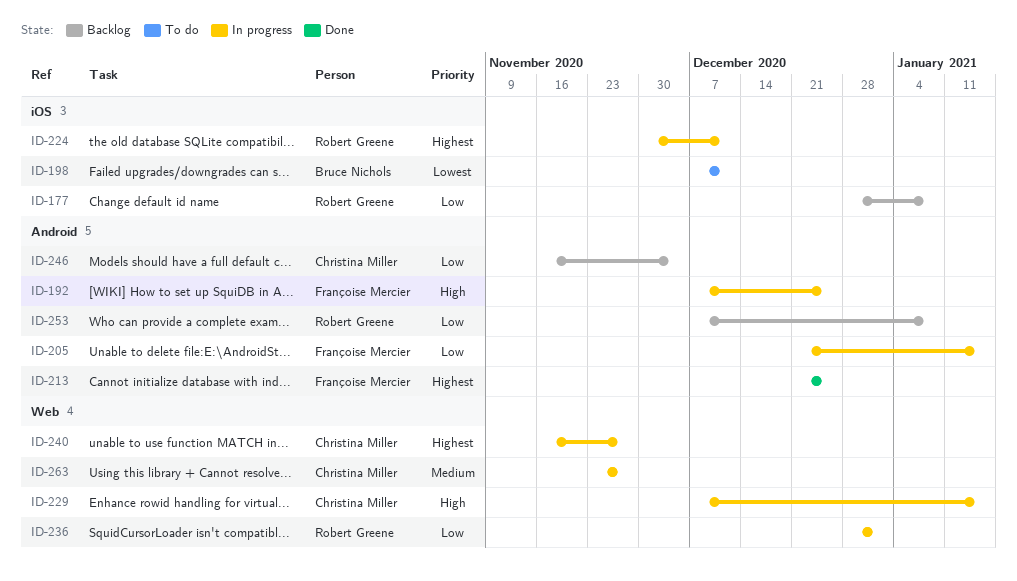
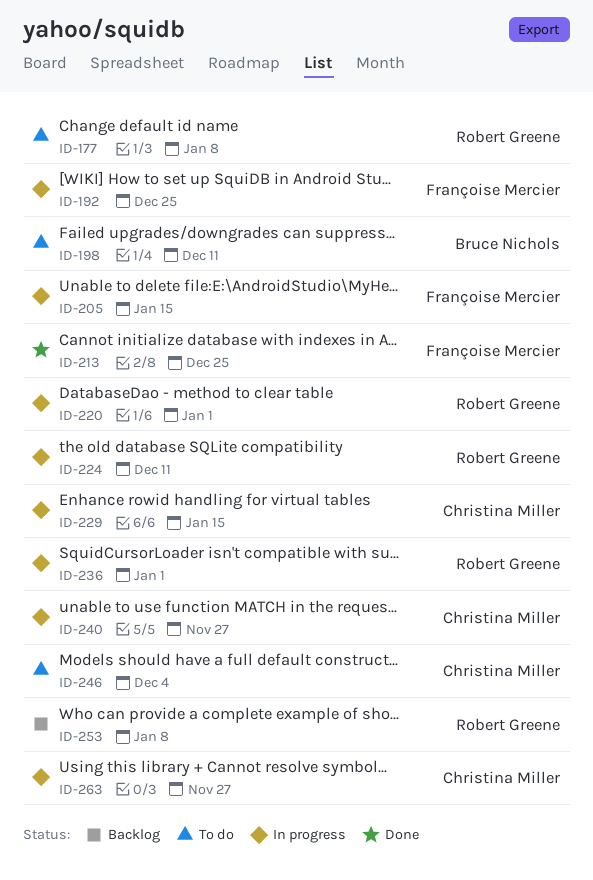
ID-177, status: Backlog -> To do
ID-220: none -> present
ID-246, status: Backlog -> To do

